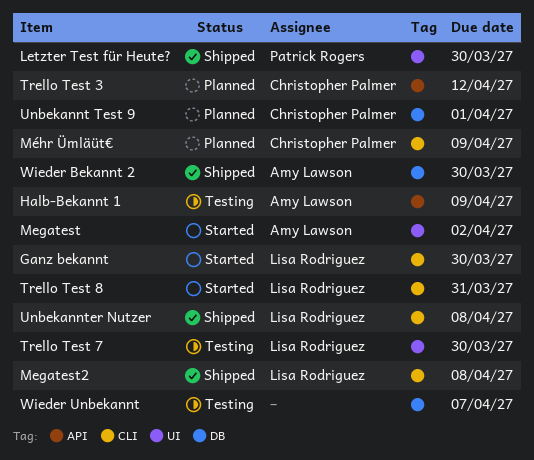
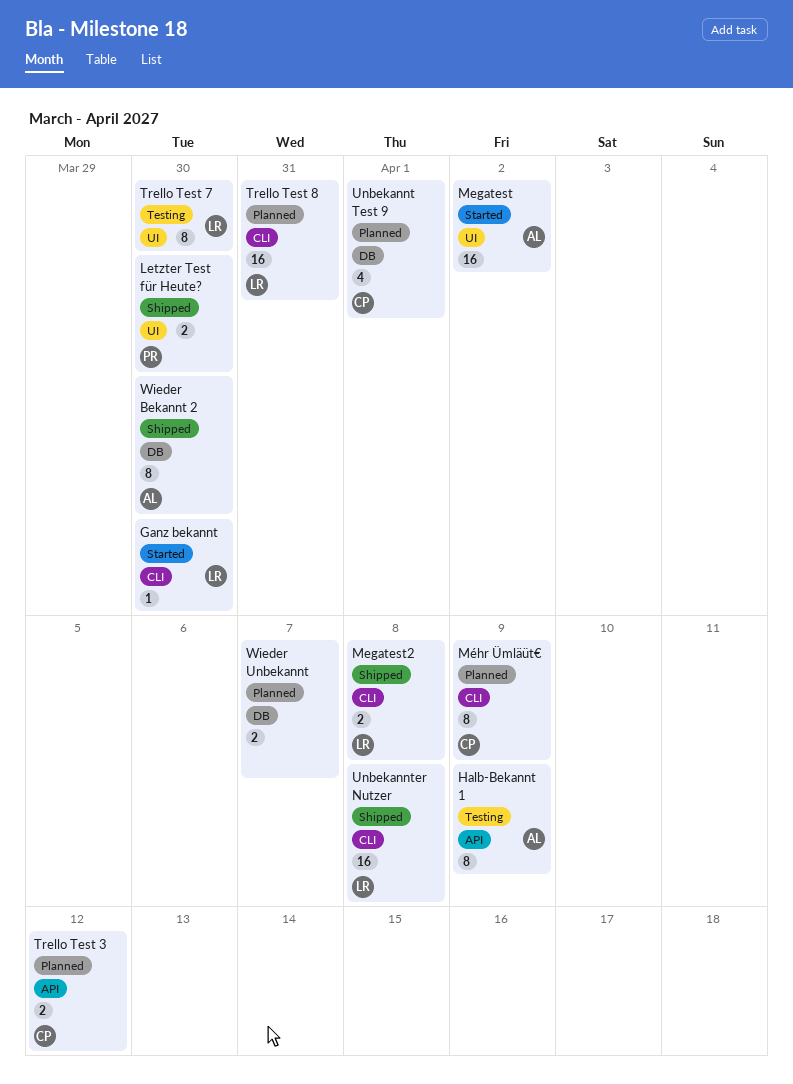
Trello Test 8, status: Started -> Planned
Wieder Unbekannt, status: Testing -> Planned

